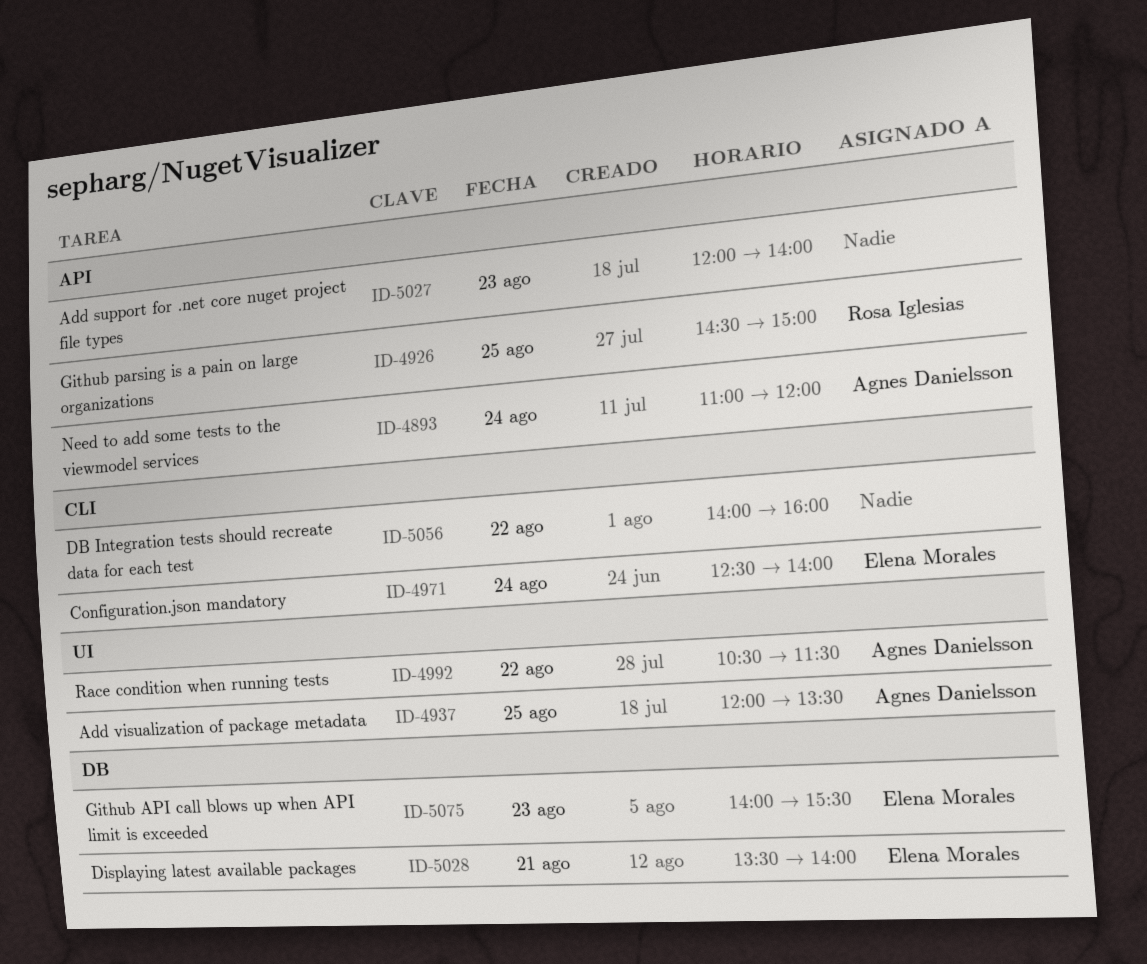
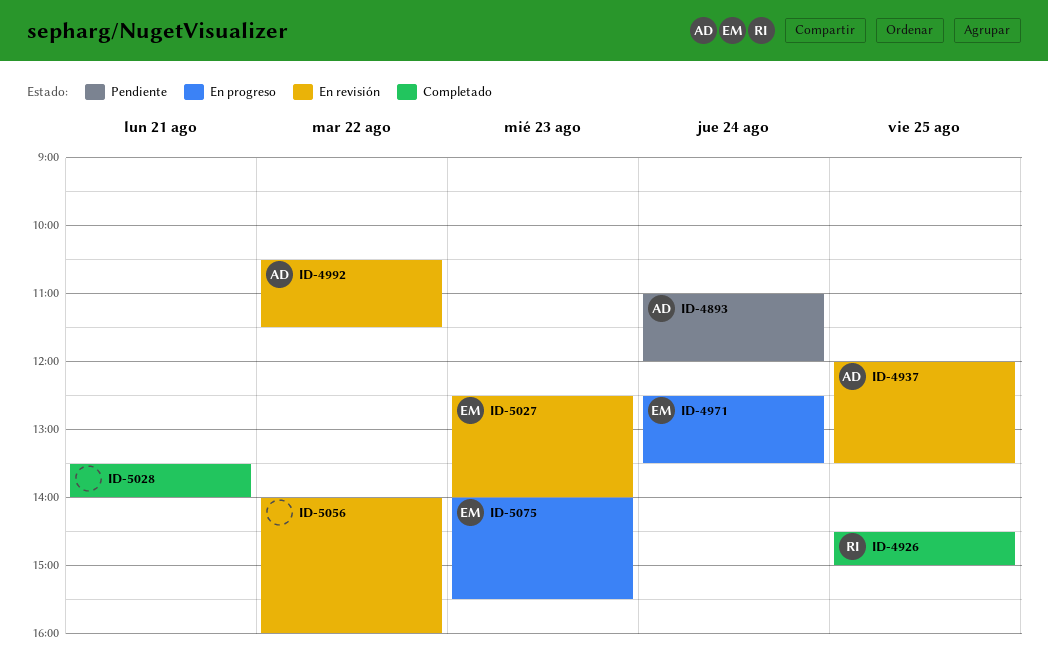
ID-4971, ends: 14:00 -> 13:30
ID-5027, owner: none -> Elena Morales
ID-5027, begins: 12:00 -> 12:30
ID-5028, owner: Elena Morales -> none

